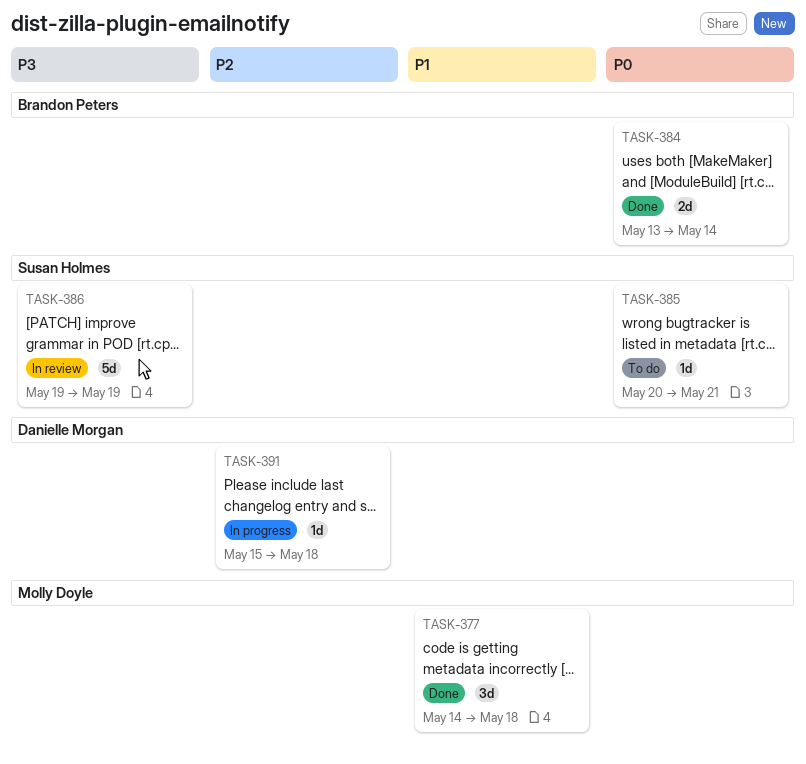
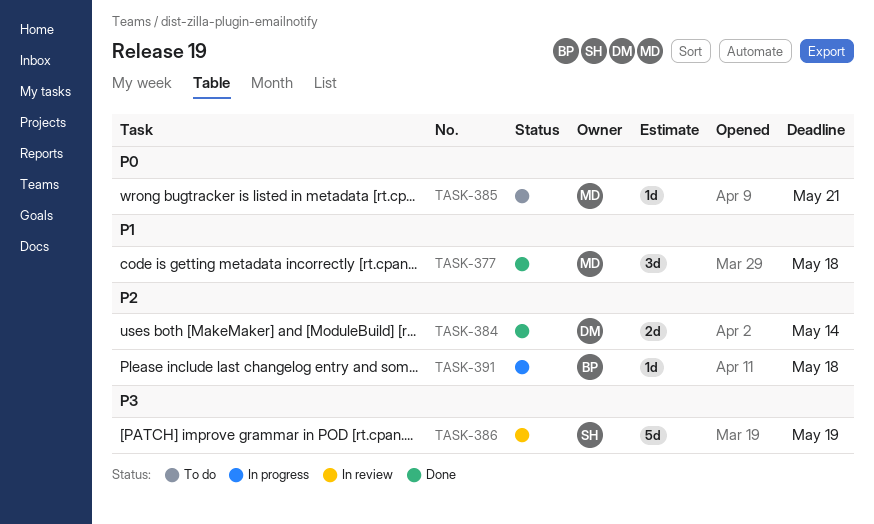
TASK-384, owner: Brandon Peters -> Danielle Morgan
TASK-384, priority: P0 -> P2
TASK-385, owner: Susan Holmes -> Molly Doyle
TASK-391, owner: Danielle Morgan -> Brandon Peters

